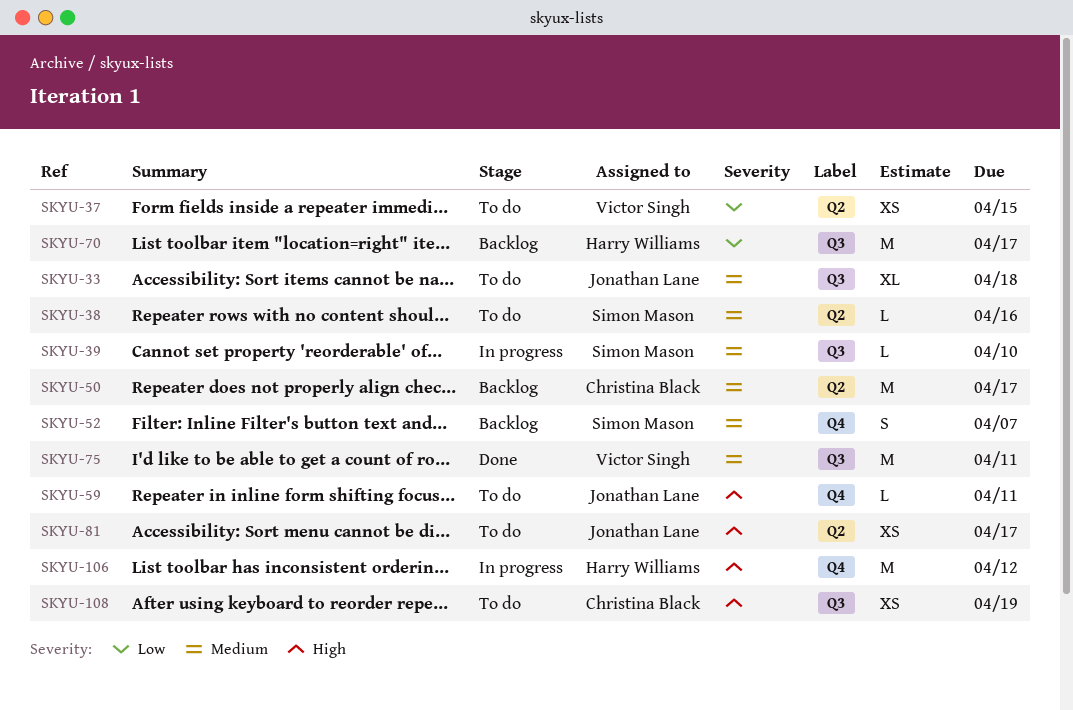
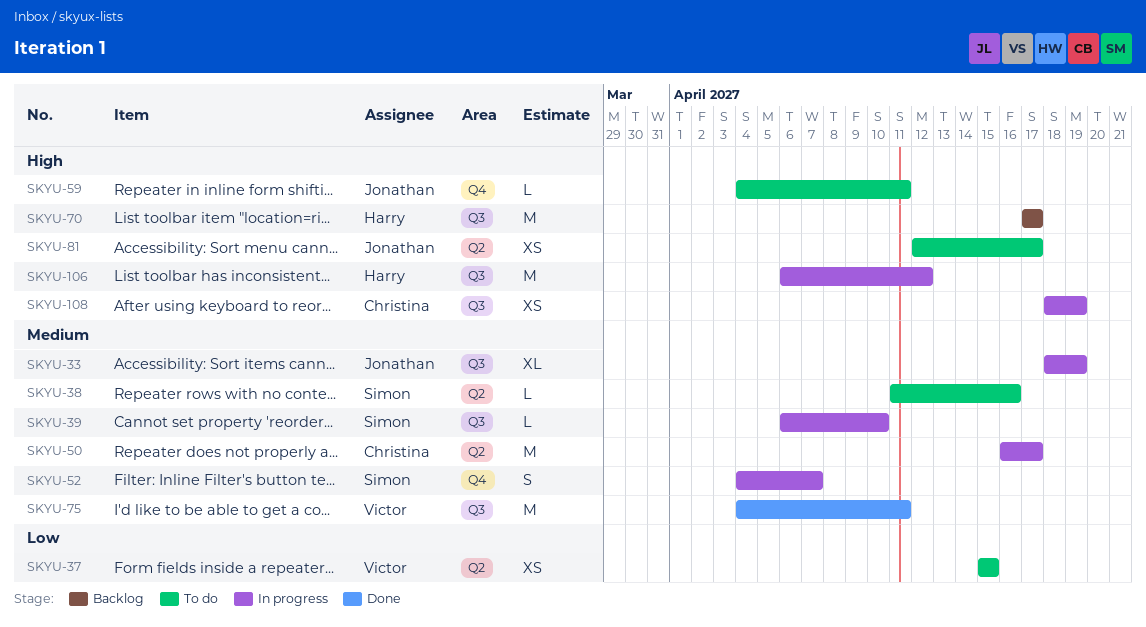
SKYU-33, status: To do -> In progress
SKYU-33, due: Apr 18 -> Apr 19
SKYU-50, status: Backlog -> In progress
SKYU-52, status: Backlog -> In progress
SKYU-70, priority: Low -> High
SKYU-106, label: Q4 -> Q3
SKYU-108, status: To do -> In progress

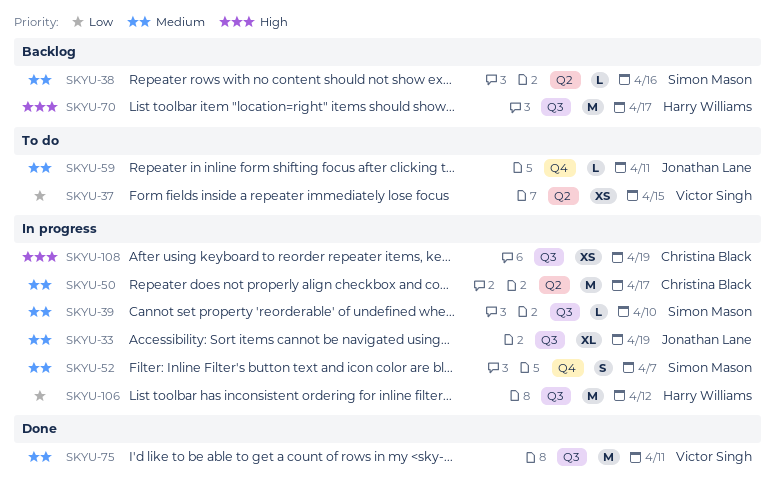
SKYU-38, status: To do -> Backlog
SKYU-59, priority: High -> Medium
SKYU-81: present -> none
SKYU-106, priority: High -> Low

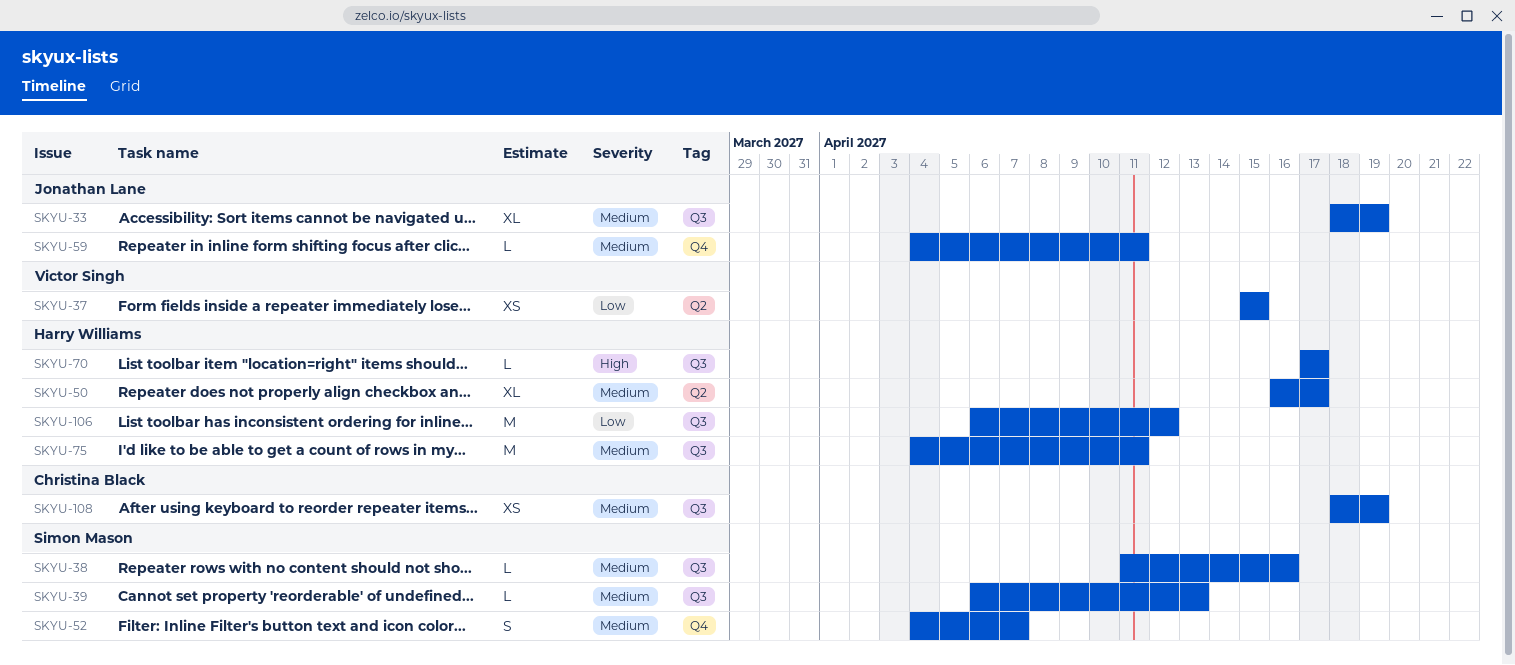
SKYU-38, label: Q2 -> Q3
SKYU-39, due: Apr 10 -> Apr 13
SKYU-50, owner: Christina Black -> Harry Williams
SKYU-50, estimate: M -> XL
SKYU-70, estimate: M -> L
SKYU-75, owner: Victor Singh -> Harry Williams
SKYU-108, priority: High -> Medium

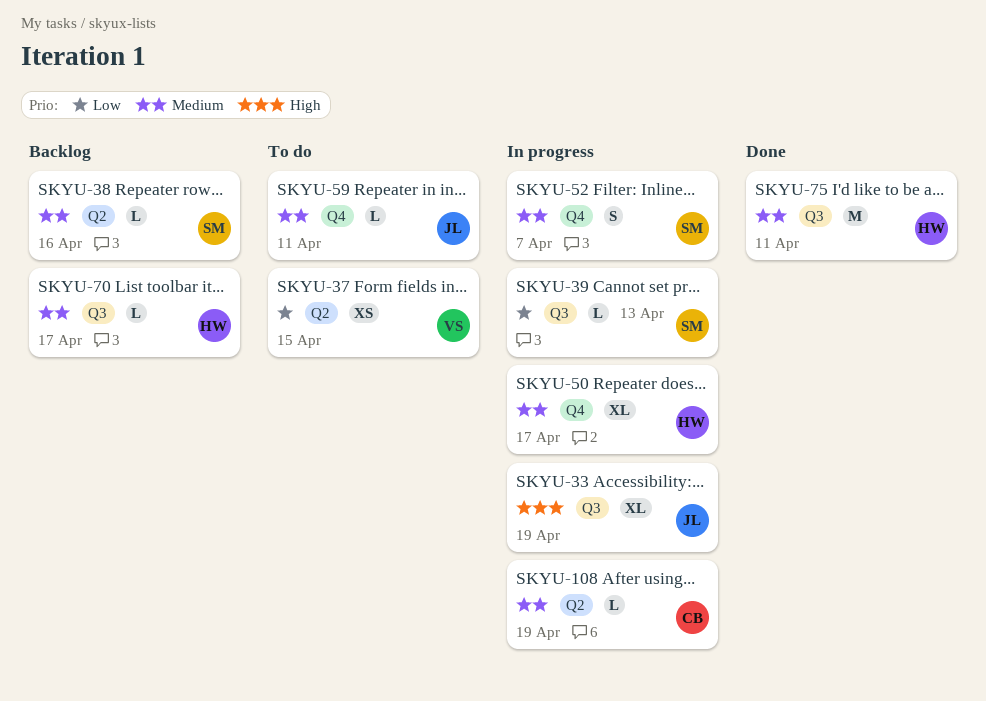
SKYU-33, priority: Medium -> High
SKYU-38, label: Q3 -> Q2
SKYU-39, priority: Medium -> Low
SKYU-50, label: Q2 -> Q4
SKYU-70, priority: High -> Medium
SKYU-106: present -> none
SKYU-108, label: Q3 -> Q2
SKYU-108, estimate: XS -> L

